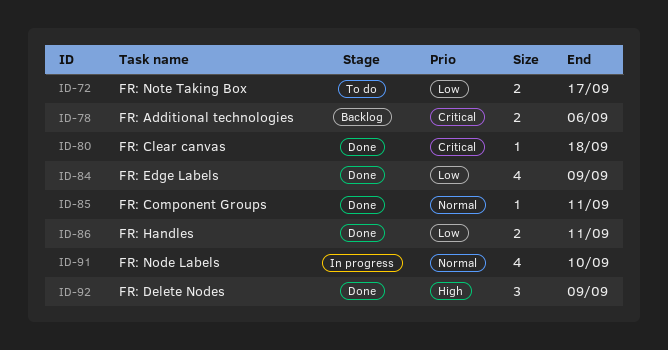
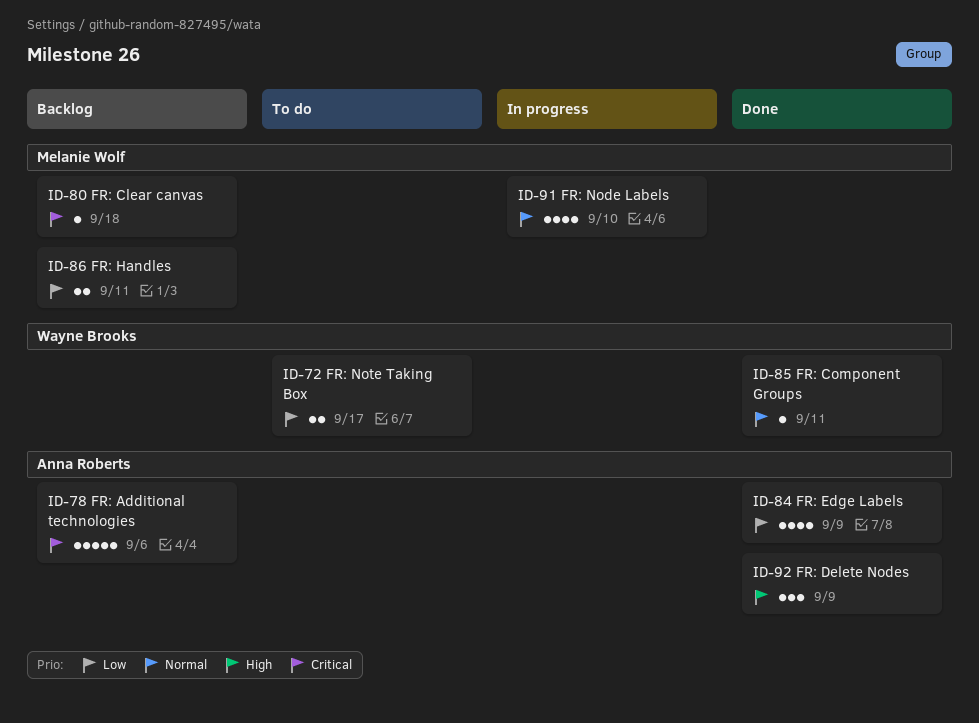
ID-78, estimate: 2 -> 5
ID-80, status: Done -> Backlog
ID-86, status: Done -> Backlog

